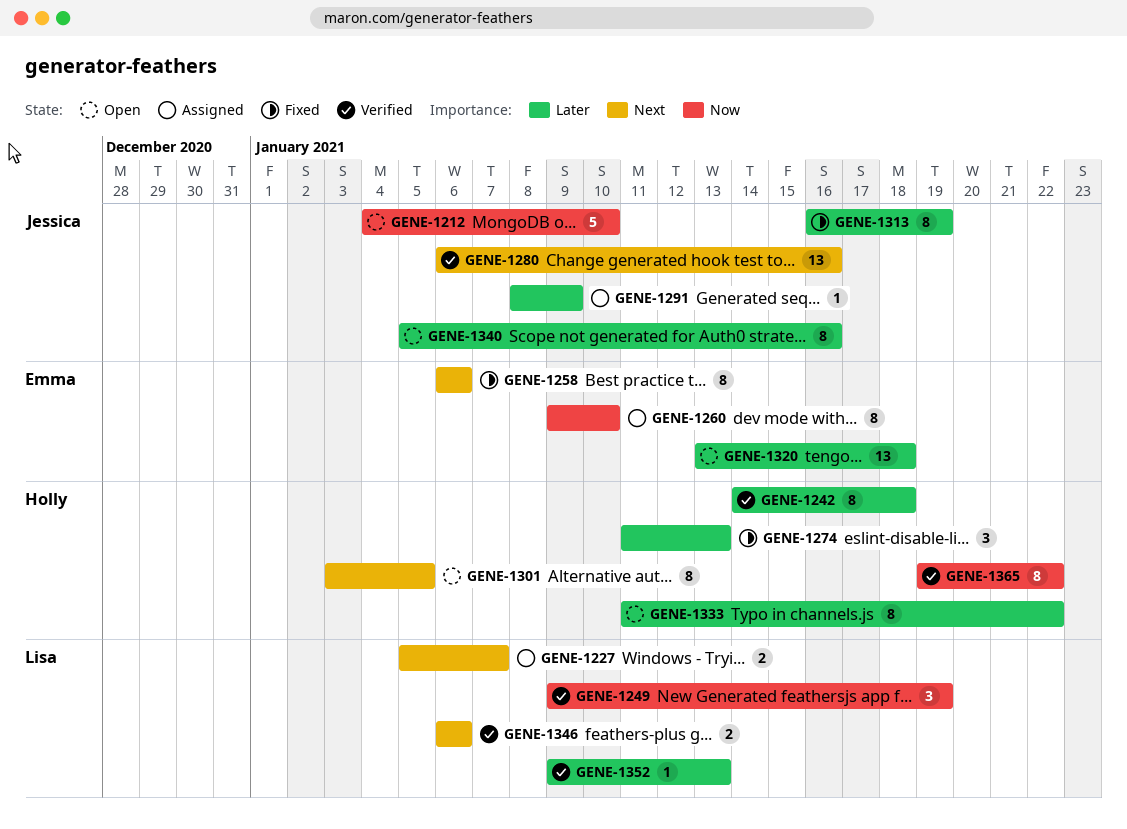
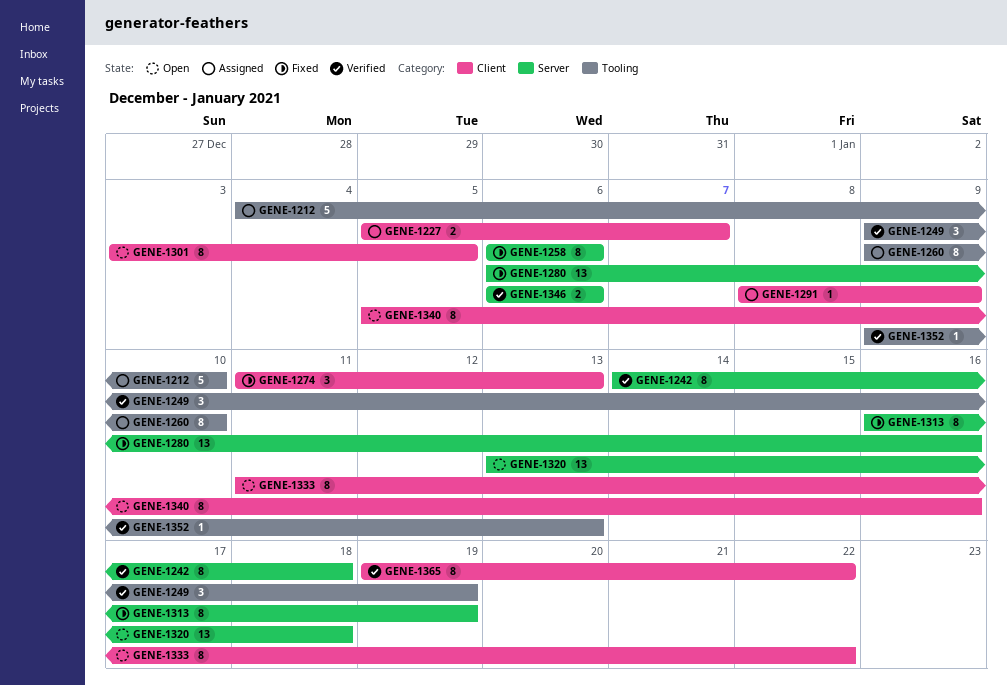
GENE-1212, status: Open -> Assigned
GENE-1280, status: Verified -> Fixed

